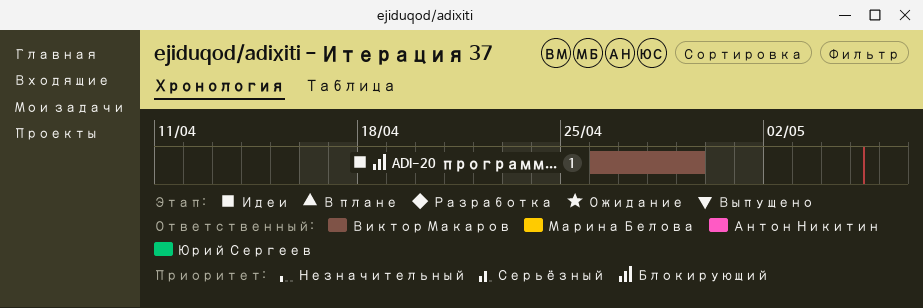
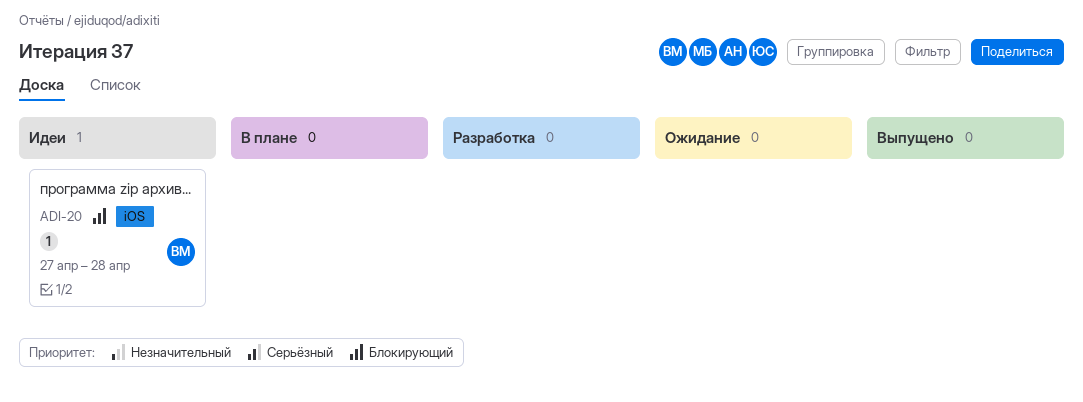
ADI-20, start: Apr 26 -> Apr 27
ADI-20, due: Apr 29 -> Apr 28

